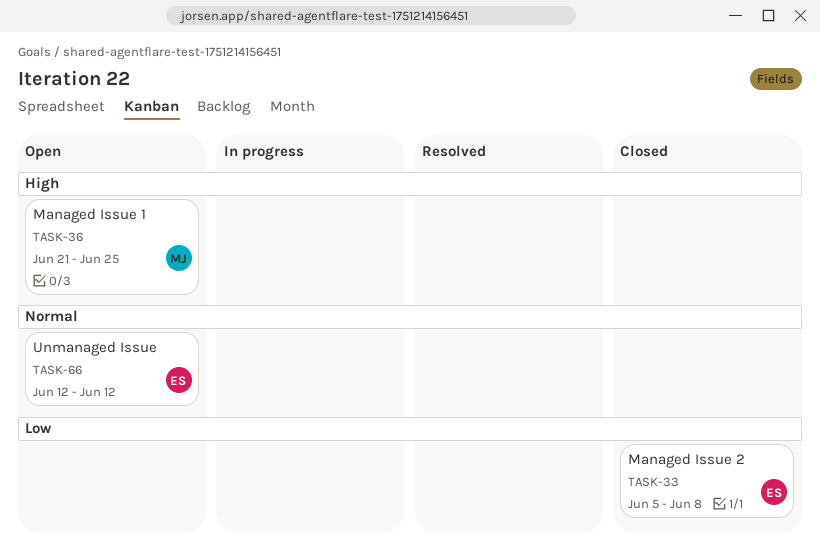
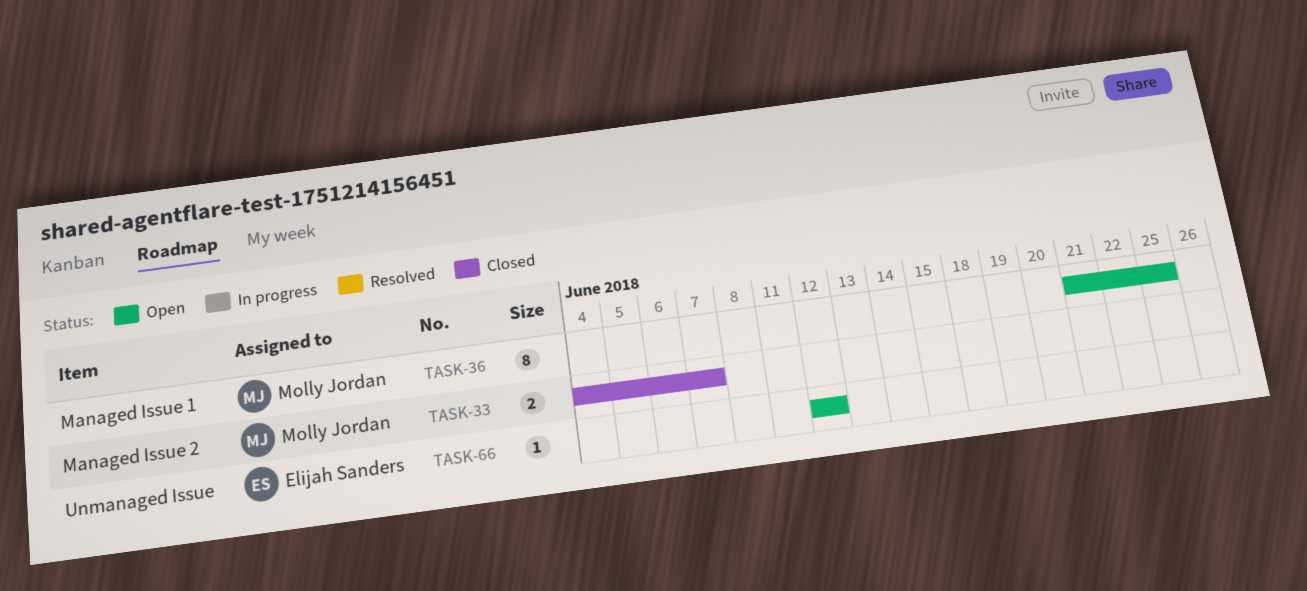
TASK-33, owner: Elijah Sanders -> Molly Jordan
TASK-33, start: Jun 5 -> Jun 4
TASK-33, due: Jun 8 -> Jun 7

